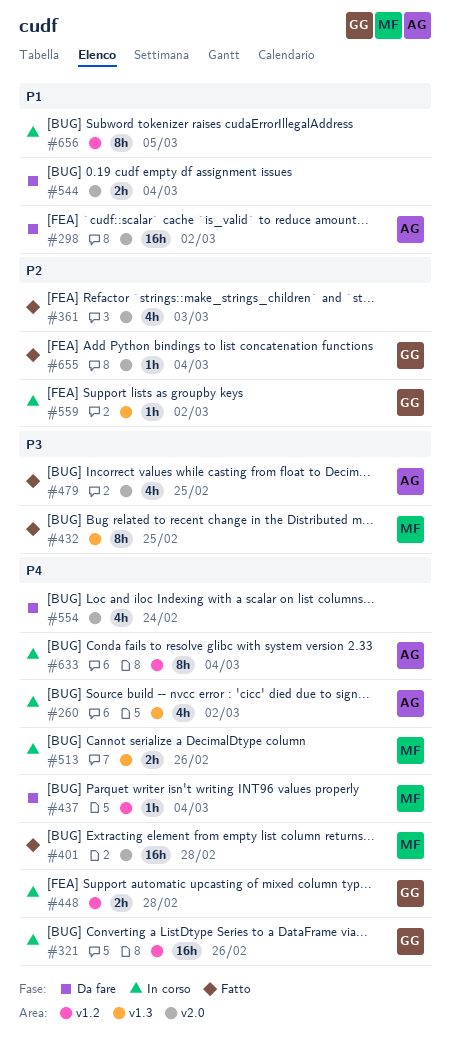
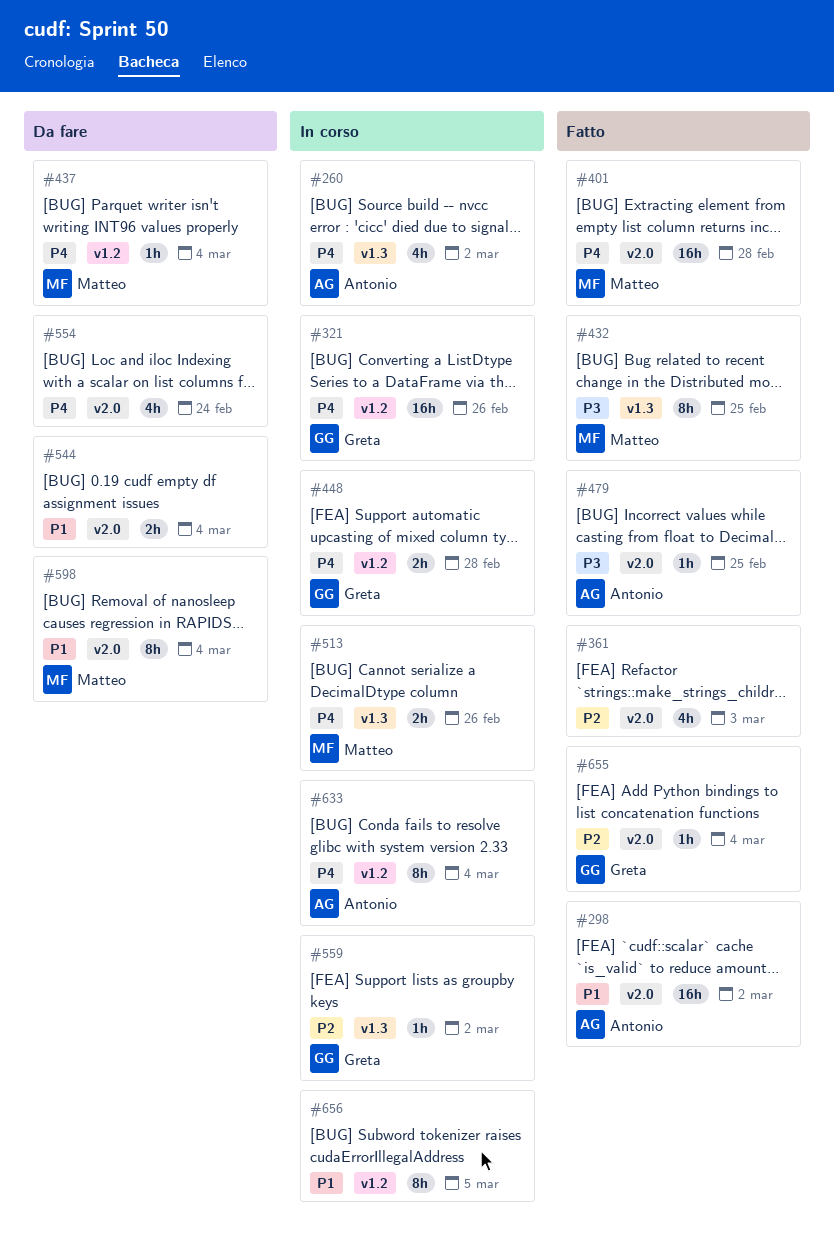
#298, status: Da fare -> Fatto
#479, estimate: 4h -> 1h
#598: none -> present

